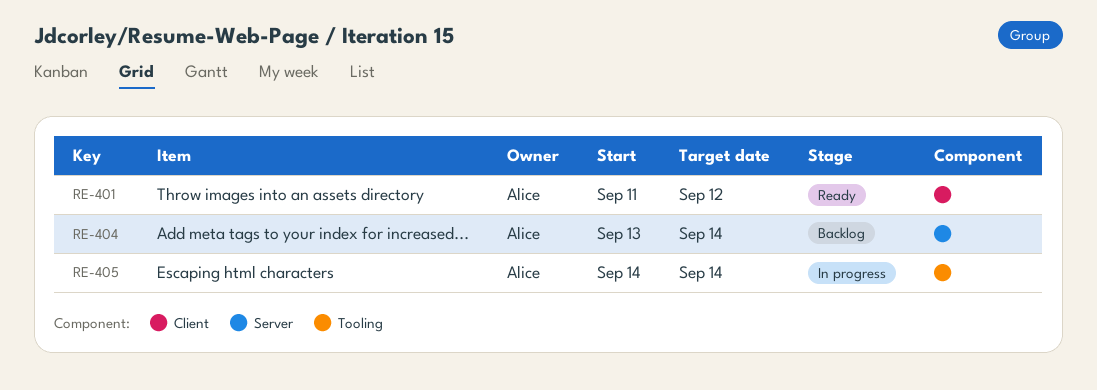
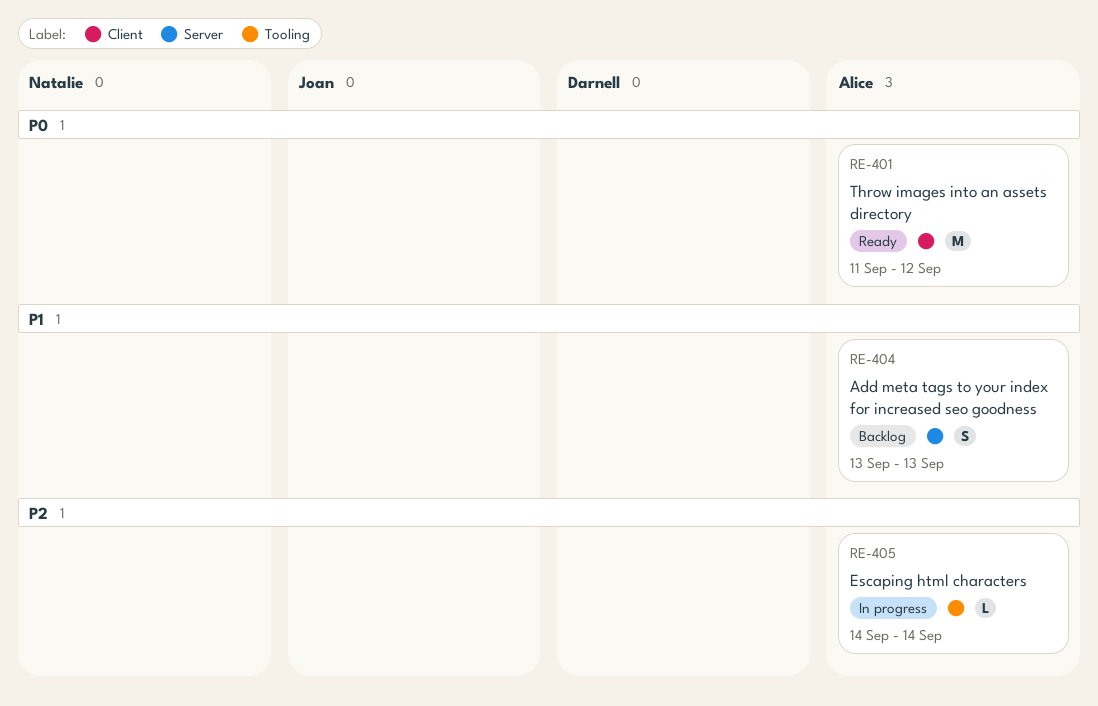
RE-404, due: Sep 14 -> Sep 13

